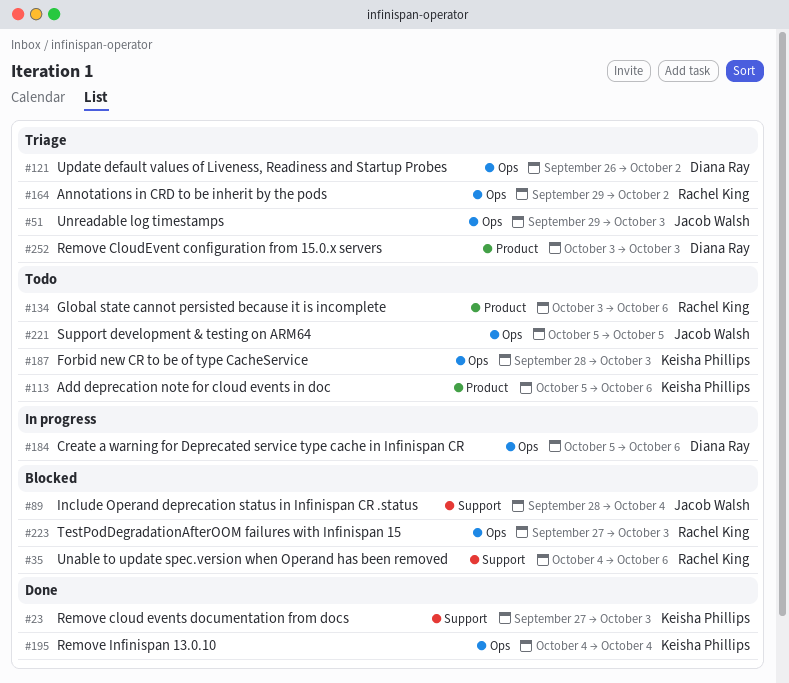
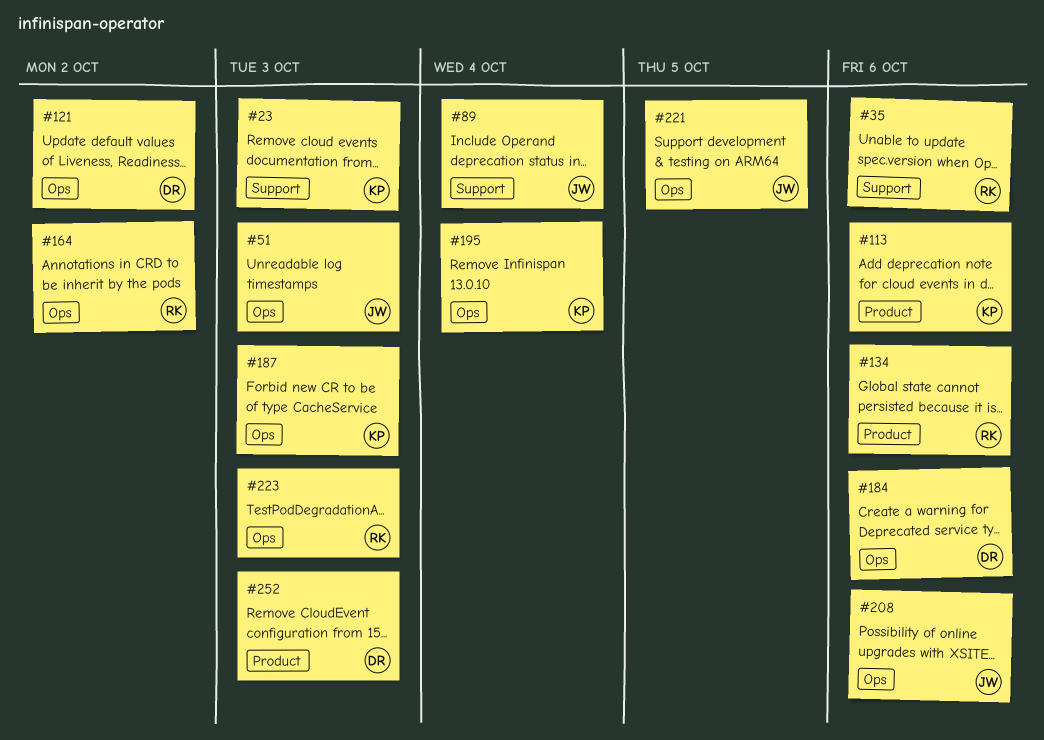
#208: none -> present

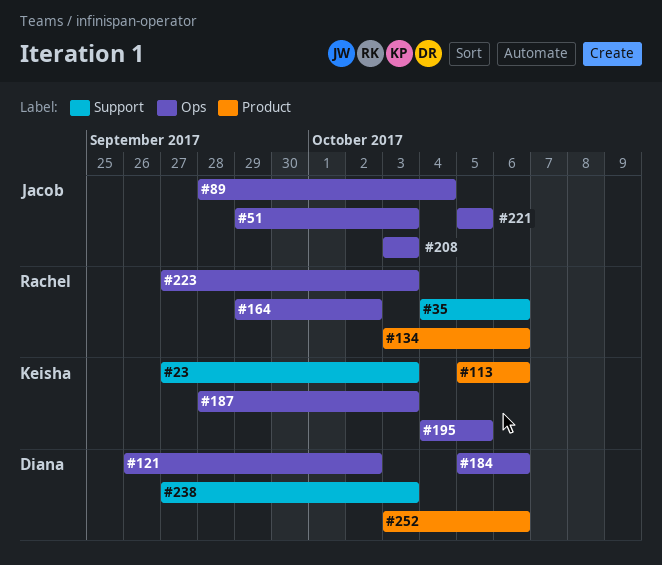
#89, label: Support -> Ops
#195, due: Oct 4 -> Oct 5
#208, due: Oct 6 -> Oct 3
#238: none -> present
#252, due: Oct 3 -> Oct 6

